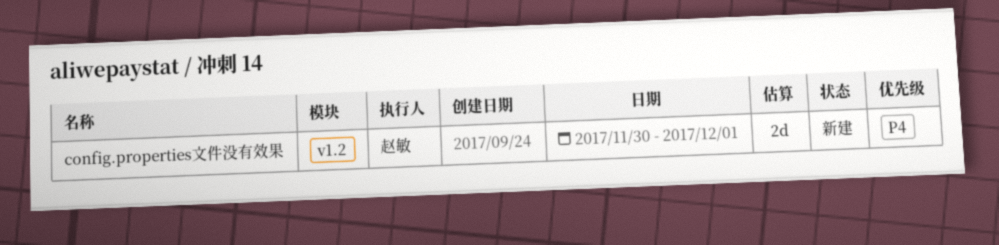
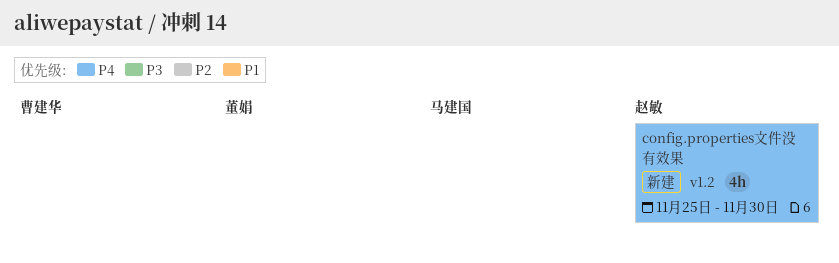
config.properties文件没有效果, estimate: 2d -> 4h
config.properties文件没有效果, start: Nov 30 -> Nov 25
config.properties文件没有效果, due: Dec 1 -> Nov 30

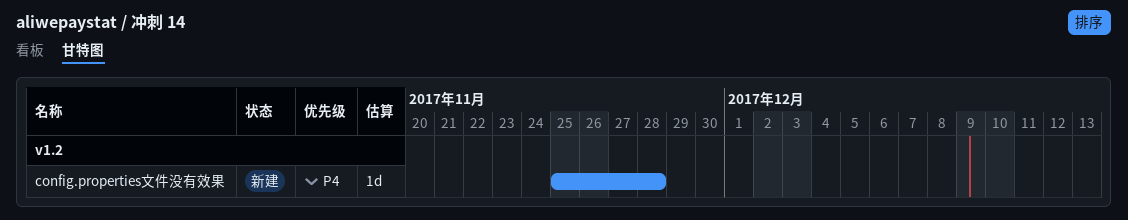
config.properties文件没有效果, estimate: 4h -> 1d
config.properties文件没有效果, due: Nov 30 -> Nov 28

